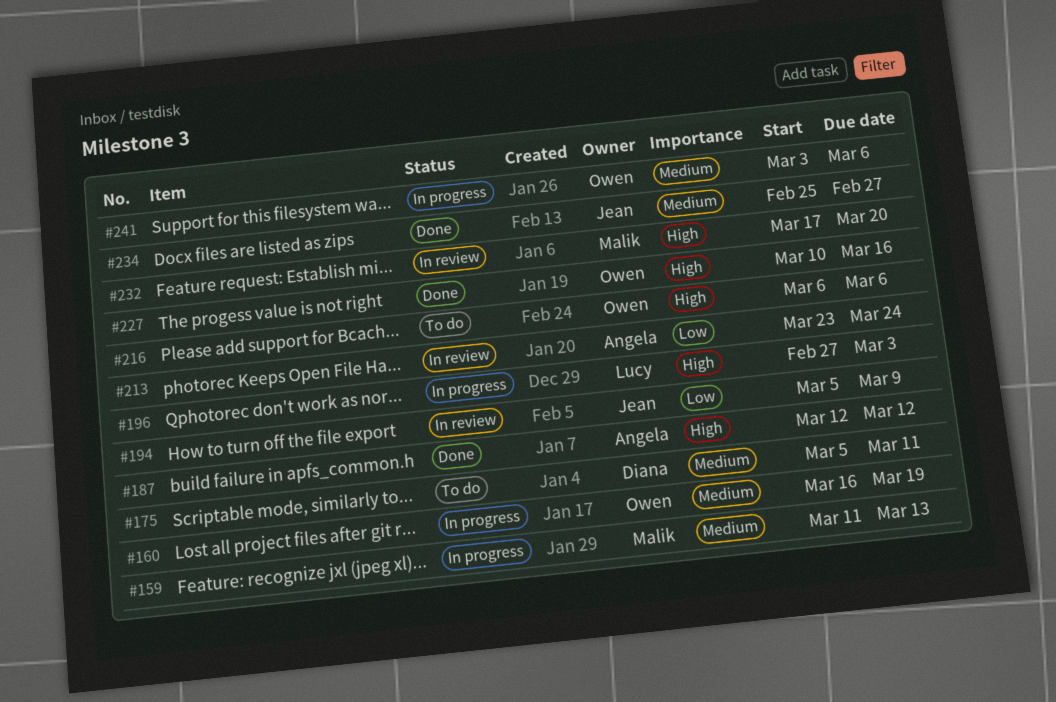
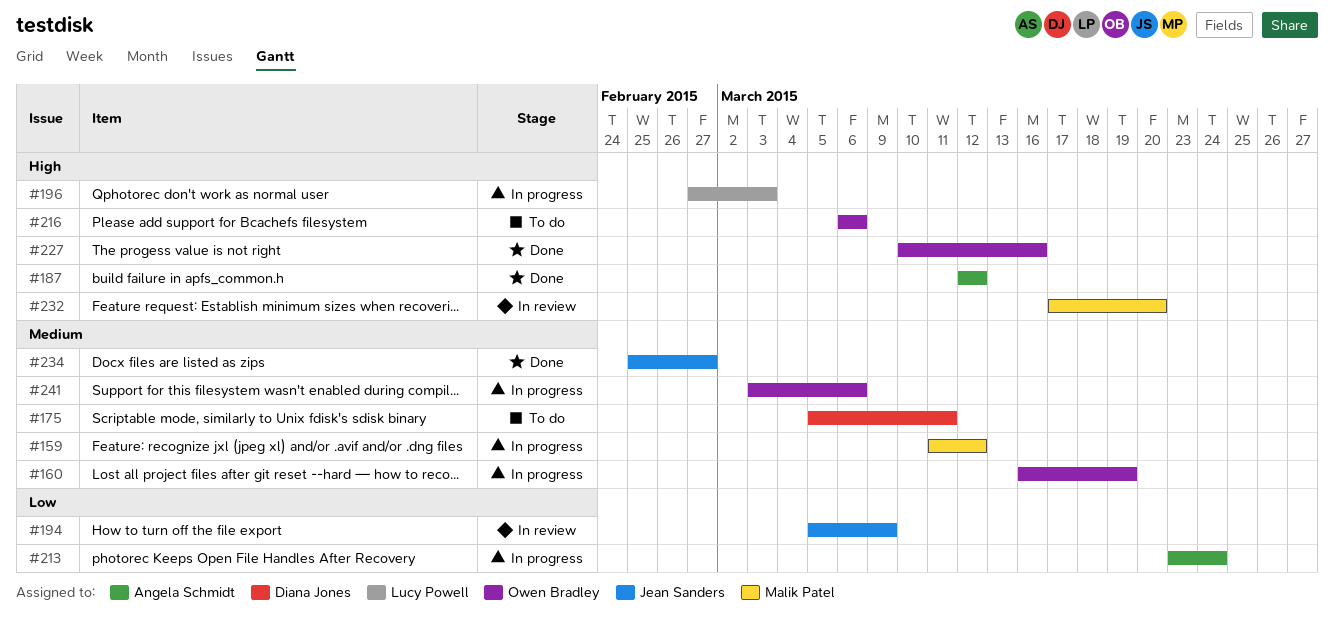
#159, due: Mar 13 -> Mar 12
#213, status: In review -> In progress

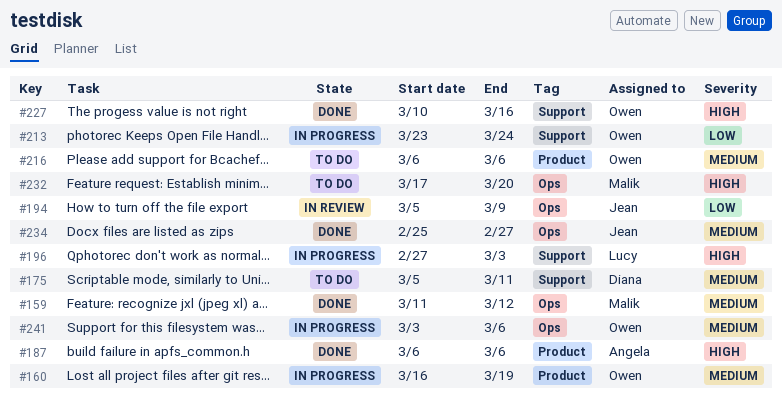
#159, status: In progress -> Done
#187, start: Mar 12 -> Mar 6
#187, due: Mar 12 -> Mar 6
#213, owner: Angela Schmidt -> Owen Bradley
#216, priority: High -> Medium
#232, status: In review -> To do

